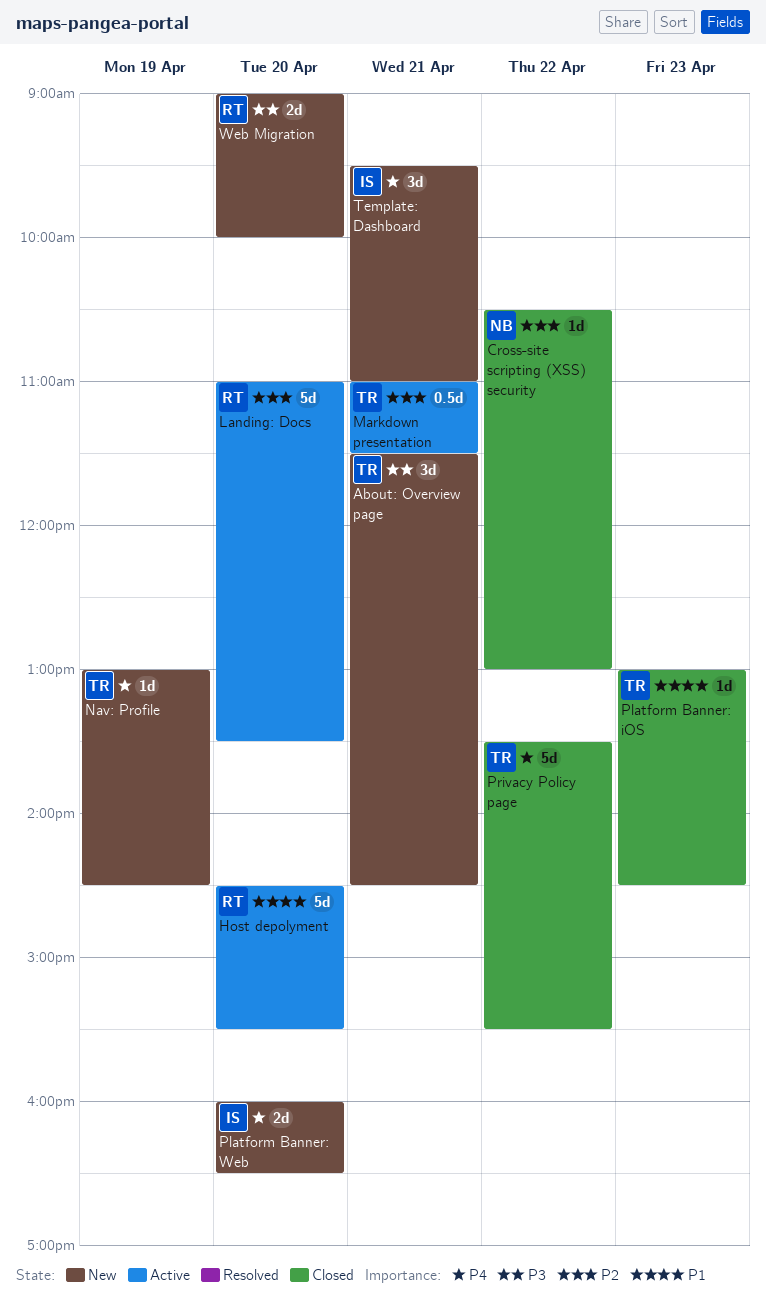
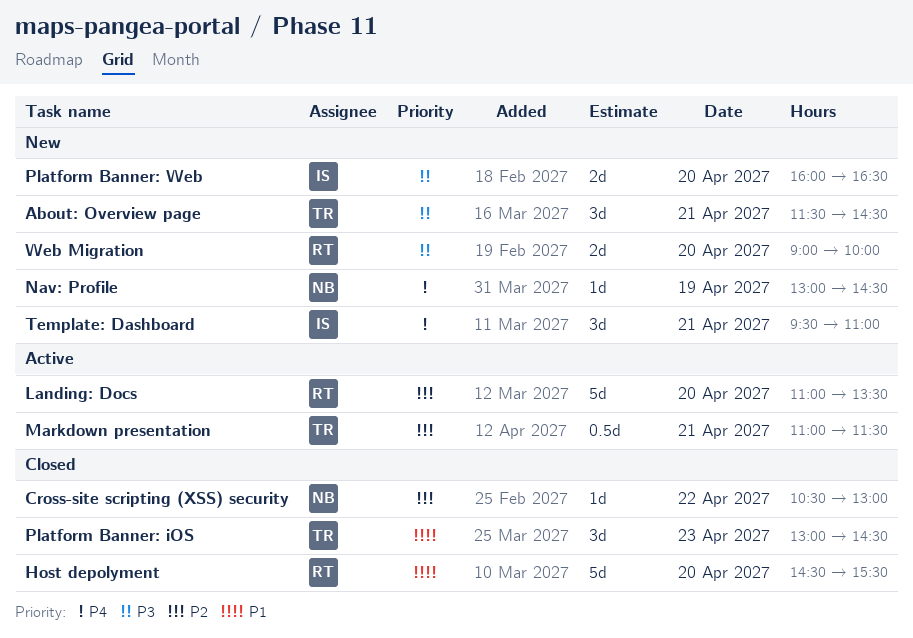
Host depolyment, status: Active -> Closed
Nav: Profile, owner: TR -> NB
Platform Banner: iOS, estimate: 1d -> 3d
Platform Banner: Web, priority: P4 -> P3
Privacy Policy page: present -> none

